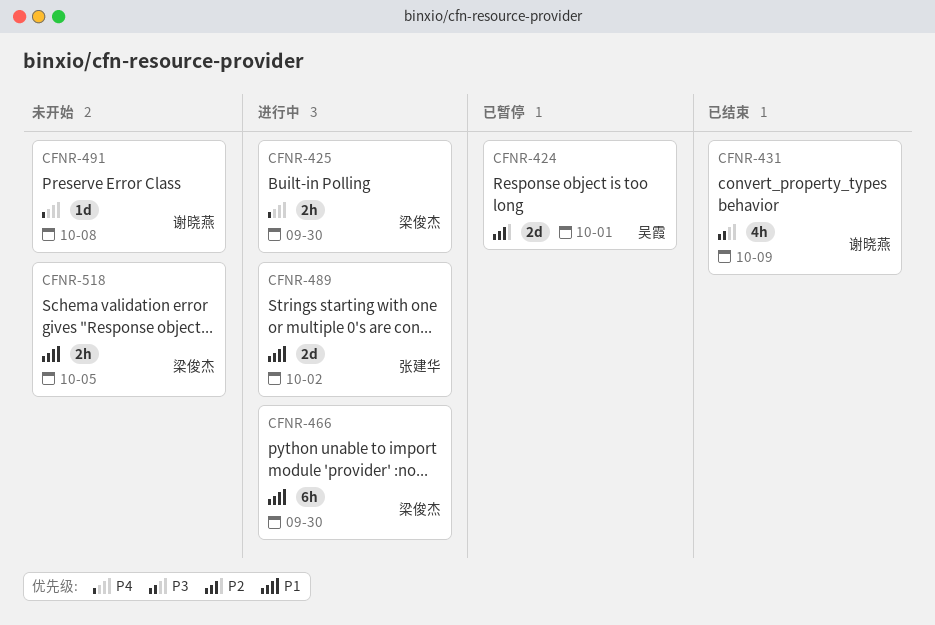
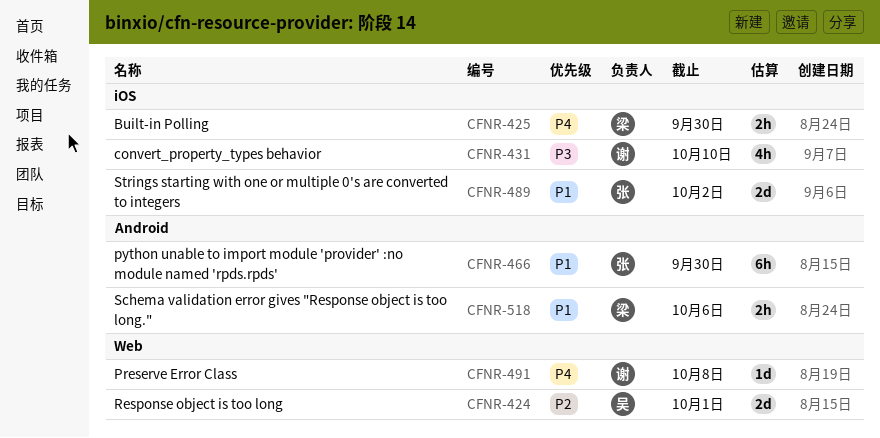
CFNR-431, due: Oct 9 -> Oct 10
CFNR-466, owner: 梁俊杰 -> 张建华
CFNR-518, due: Oct 5 -> Oct 6

